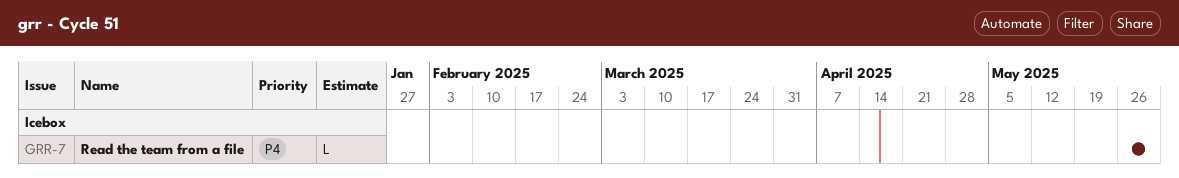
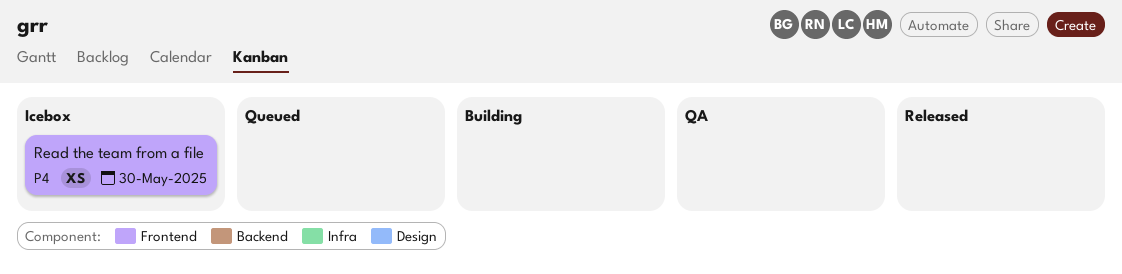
Read the team from a file, estimate: L -> XS

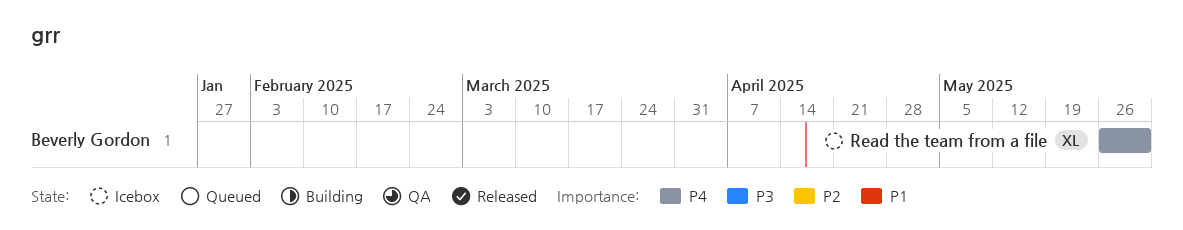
Read the team from a file, estimate: XS -> XL

